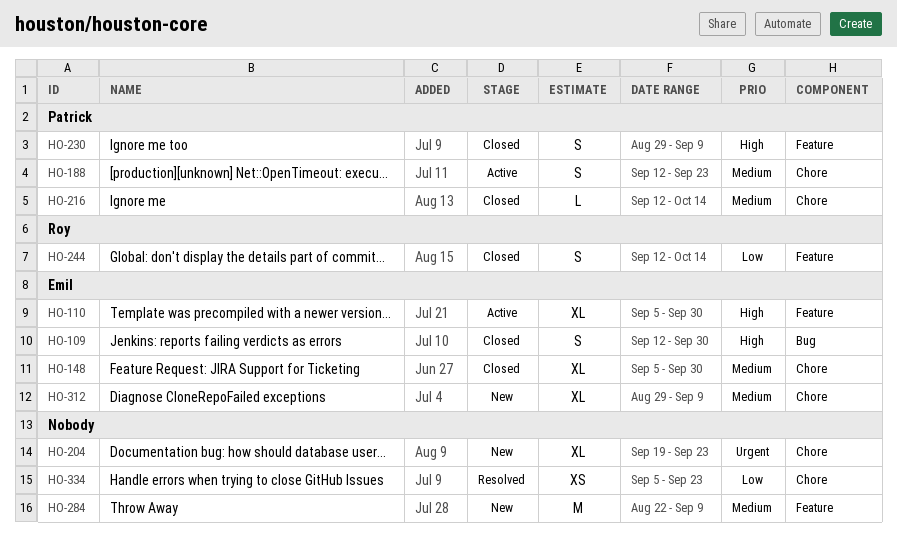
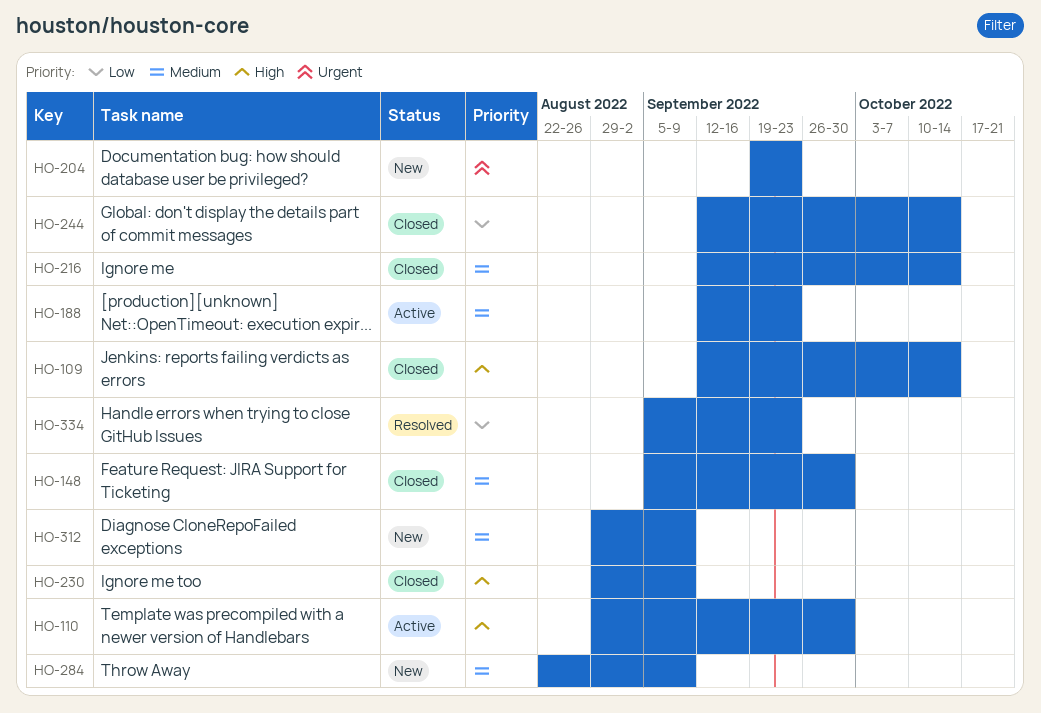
HO-109, due: Sep 30 -> Oct 14
HO-110, start: Sep 5 -> Aug 29

